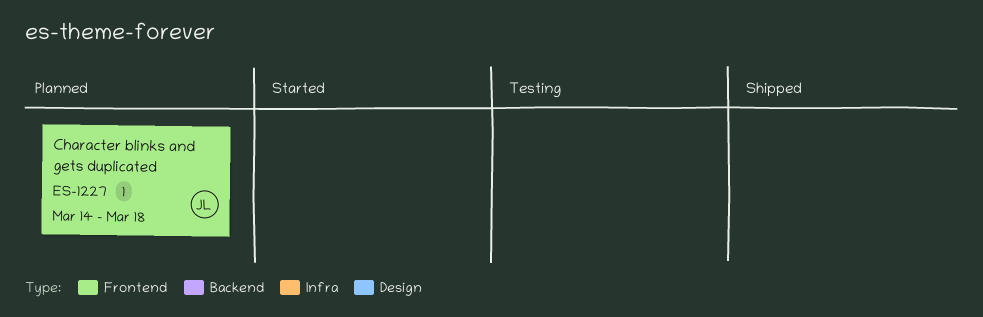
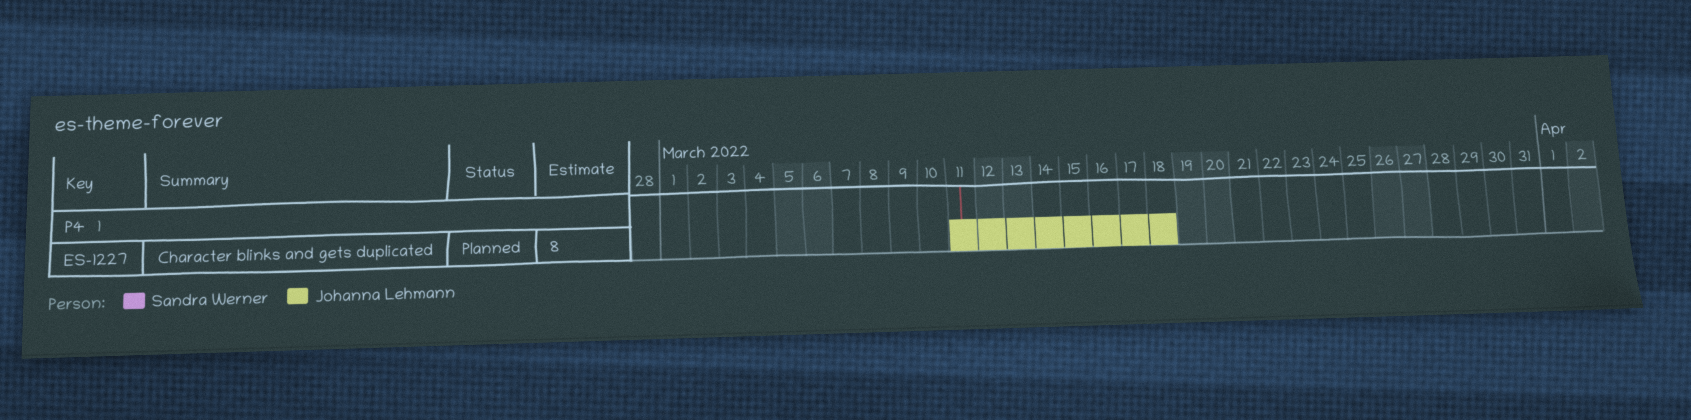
ES-1227, estimate: 1 -> 8
ES-1227, start: Mar 14 -> Mar 11

